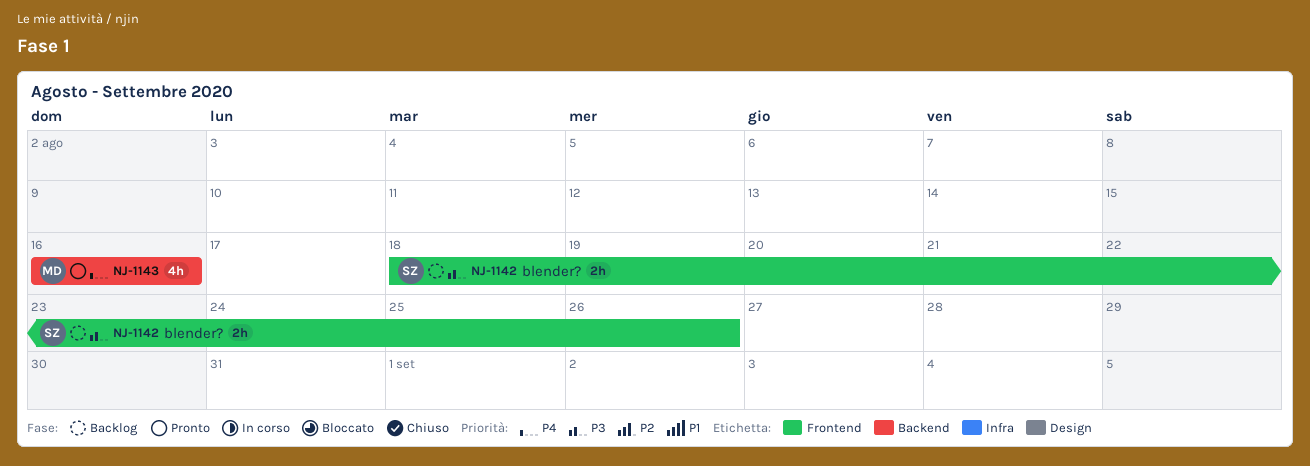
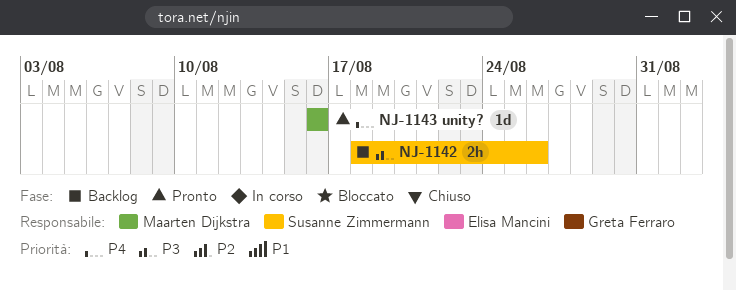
NJ-1143, estimate: 4h -> 1d

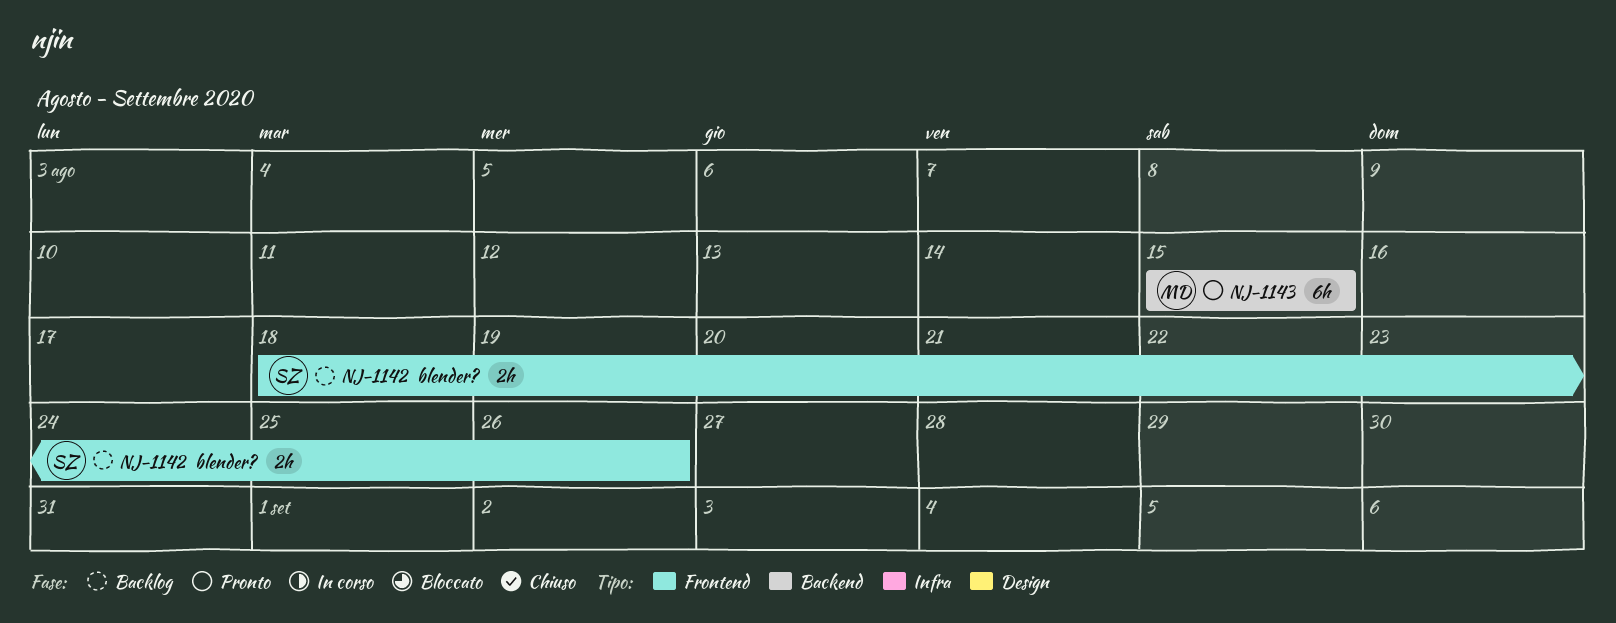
NJ-1143, estimate: 1d -> 6h
NJ-1143, start: Aug 16 -> Aug 15
NJ-1143, due: Aug 16 -> Aug 15

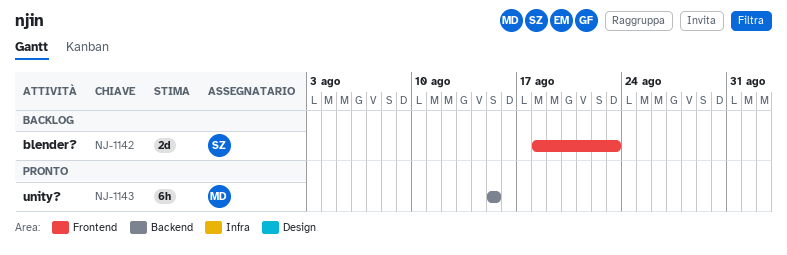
NJ-1142, estimate: 2h -> 2d
NJ-1142, due: Aug 26 -> Aug 23

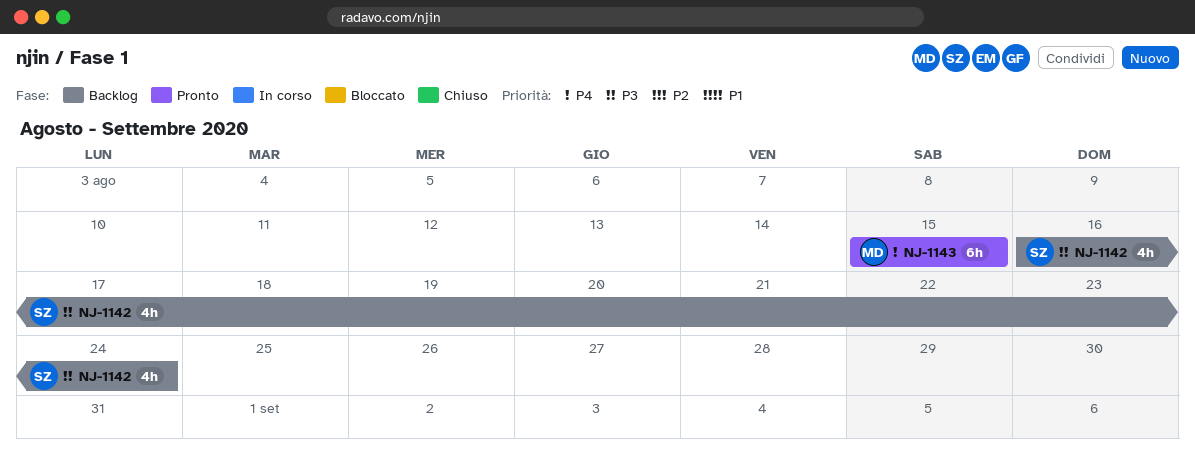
NJ-1142, estimate: 2d -> 4h
NJ-1142, start: Aug 18 -> Aug 16
NJ-1142, due: Aug 23 -> Aug 24

